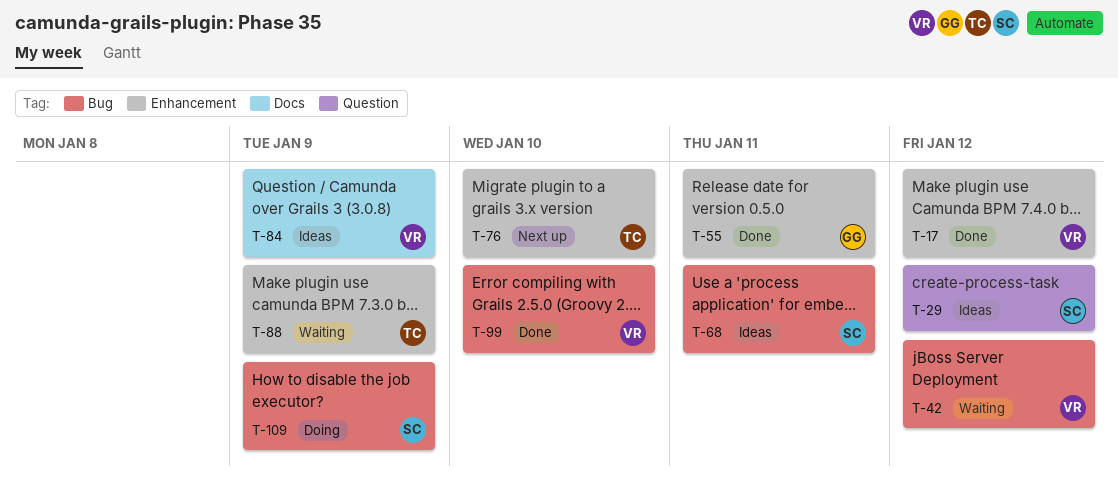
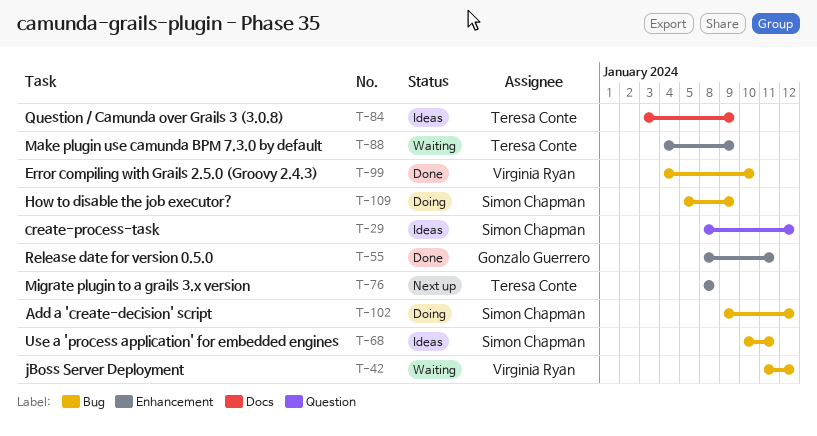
T-17: present -> none
T-76, due: Jan 10 -> Jan 8
T-84, owner: Virginia Ryan -> Teresa Conte
T-102: none -> present

